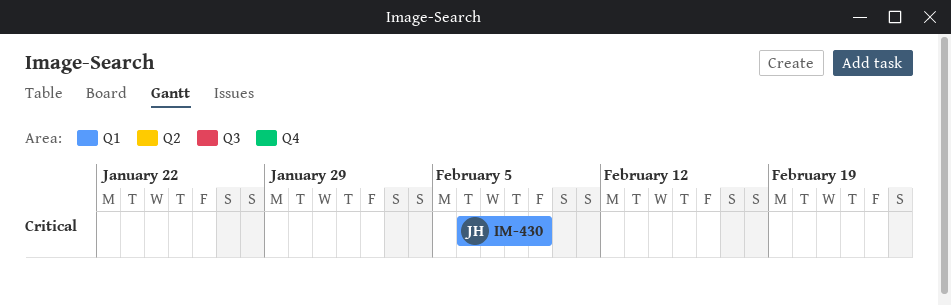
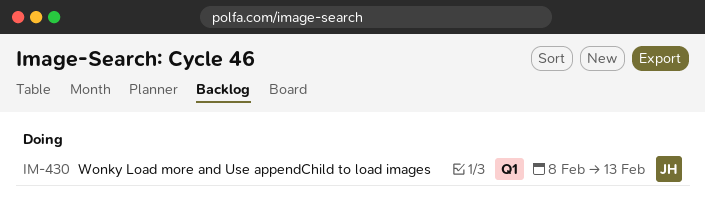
IM-430, start: Feb 6 -> Feb 8
IM-430, due: Feb 9 -> Feb 13

